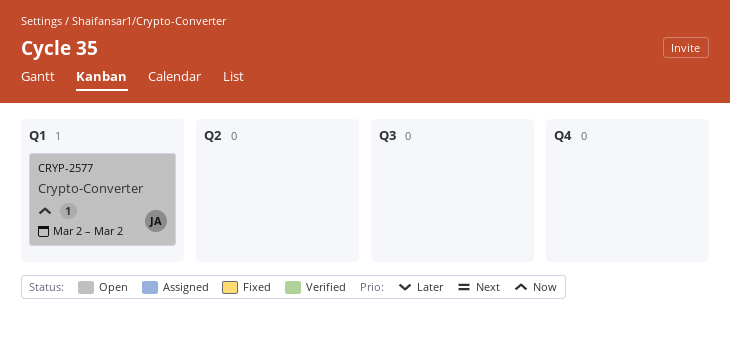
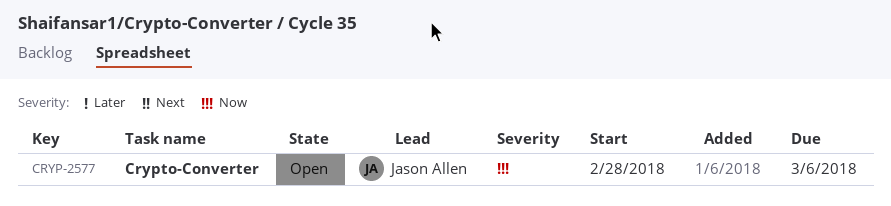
CRYP-2577, start: Mar 2 -> Feb 28
CRYP-2577, due: Mar 2 -> Mar 6

